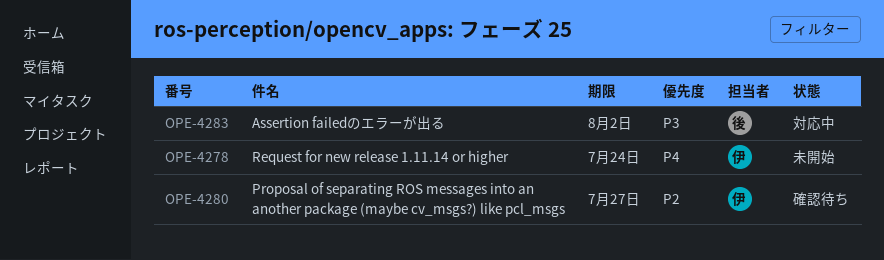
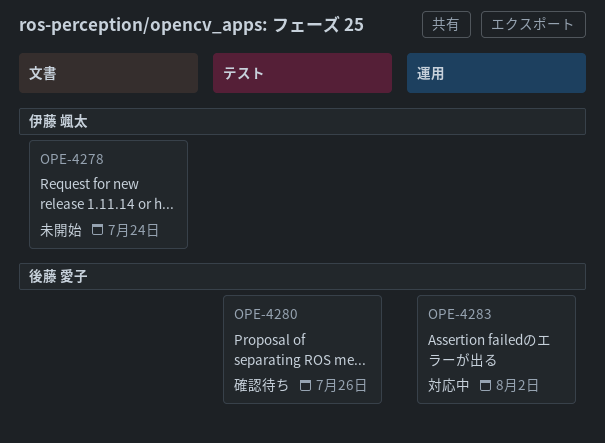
OPE-4280, owner: 伊藤 颯太 -> 後藤 愛子
OPE-4280, due: Jul 27 -> Jul 26

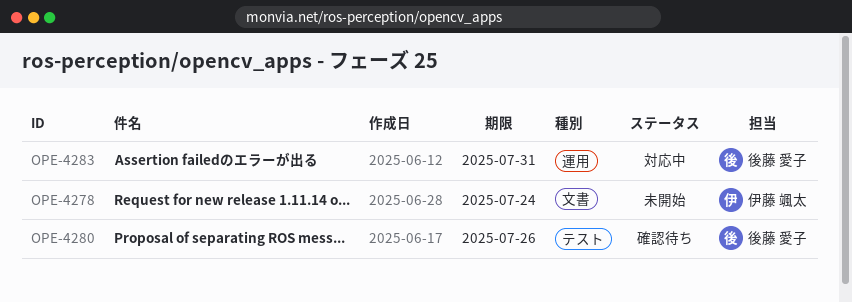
OPE-4283, due: Aug 2 -> Jul 31

